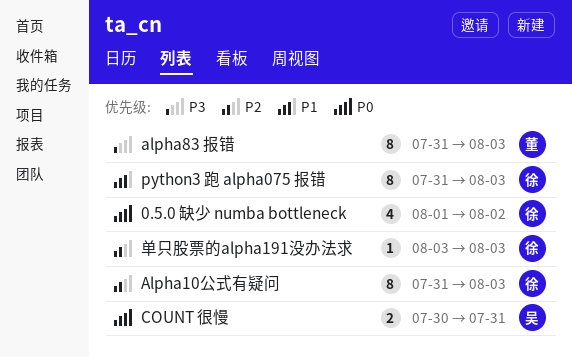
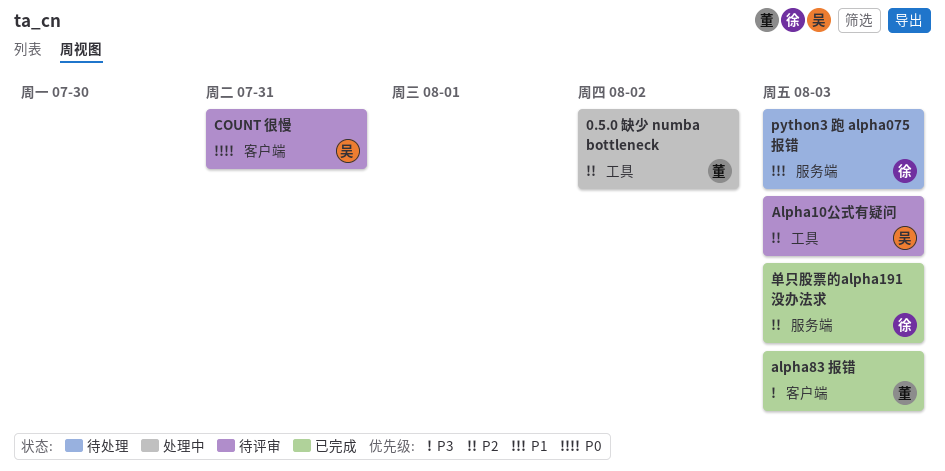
0.5.0 缺少 numba bottleneck, owner: 徐 -> 董
0.5.0 缺少 numba bottleneck, priority: P0 -> P2
Alpha10公式有疑问, owner: 徐 -> 吴

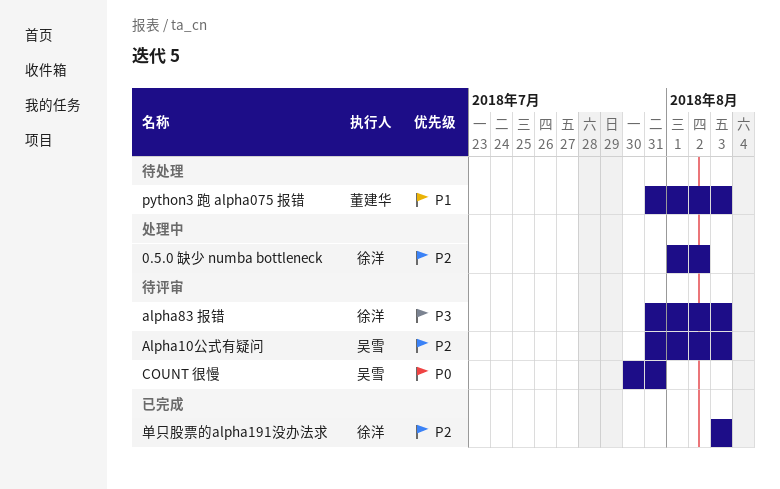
0.5.0 缺少 numba bottleneck, owner: 董建华 -> 徐洋
alpha83 报错, status: 已完成 -> 待评审
alpha83 报错, owner: 董建华 -> 徐洋
python3 跑 alpha075 报错, owner: 徐洋 -> 董建华

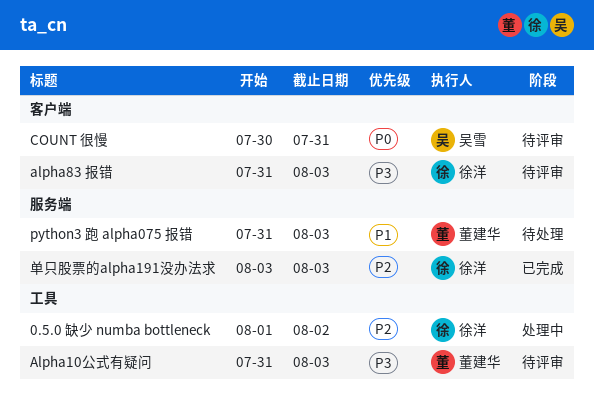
Alpha10公式有疑问, owner: 吴雪 -> 董建华
Alpha10公式有疑问, priority: P2 -> P3

